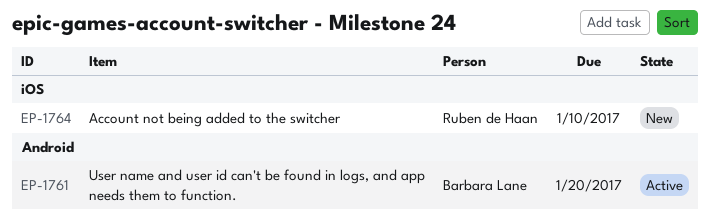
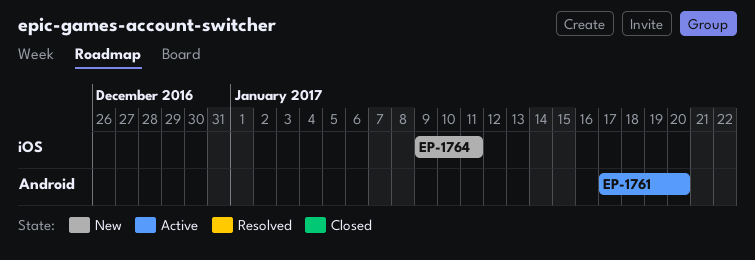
EP-1764, due: Jan 10 -> Jan 11

